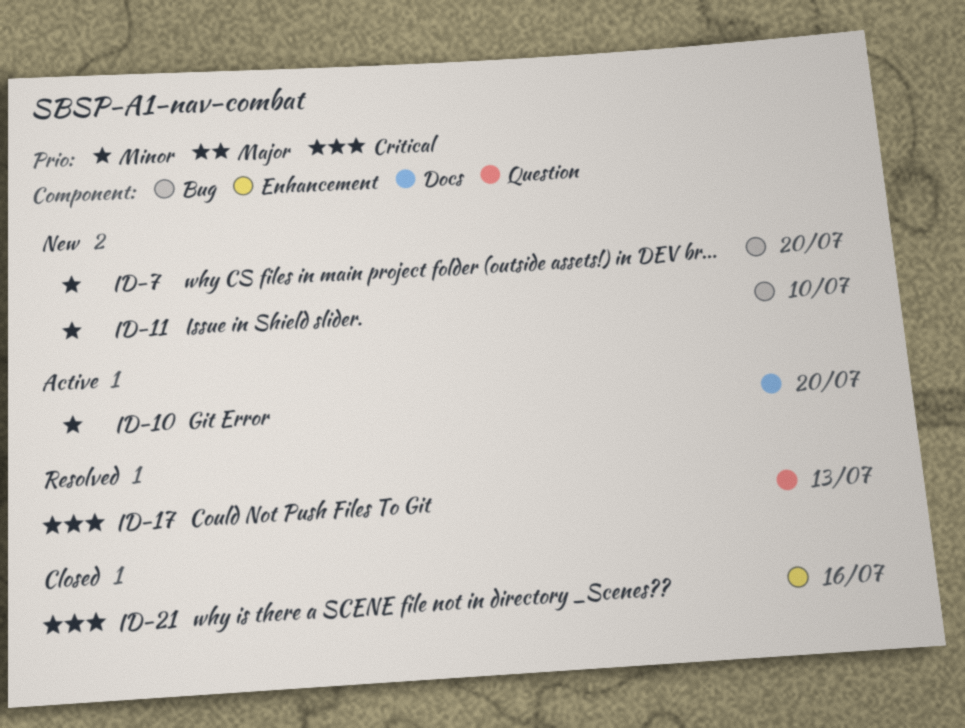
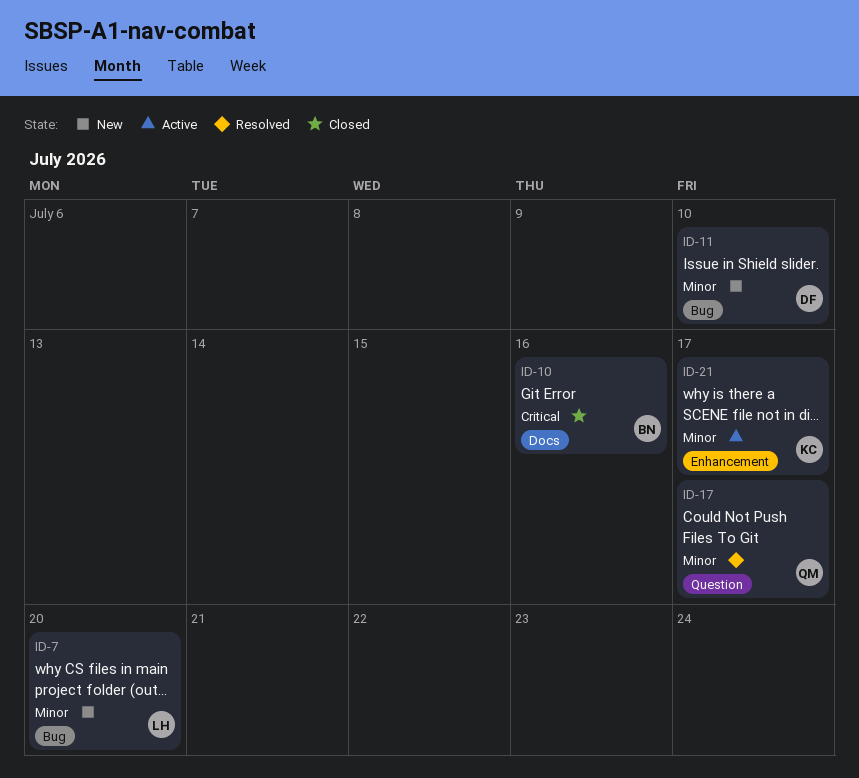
ID-10, status: Active -> Closed
ID-10, priority: Minor -> Critical
ID-10, due: Jul 20 -> Jul 16
ID-17, priority: Critical -> Minor
ID-17, due: Jul 13 -> Jul 17
ID-21, status: Closed -> Active
ID-21, priority: Critical -> Minor
ID-21, due: Jul 16 -> Jul 17

